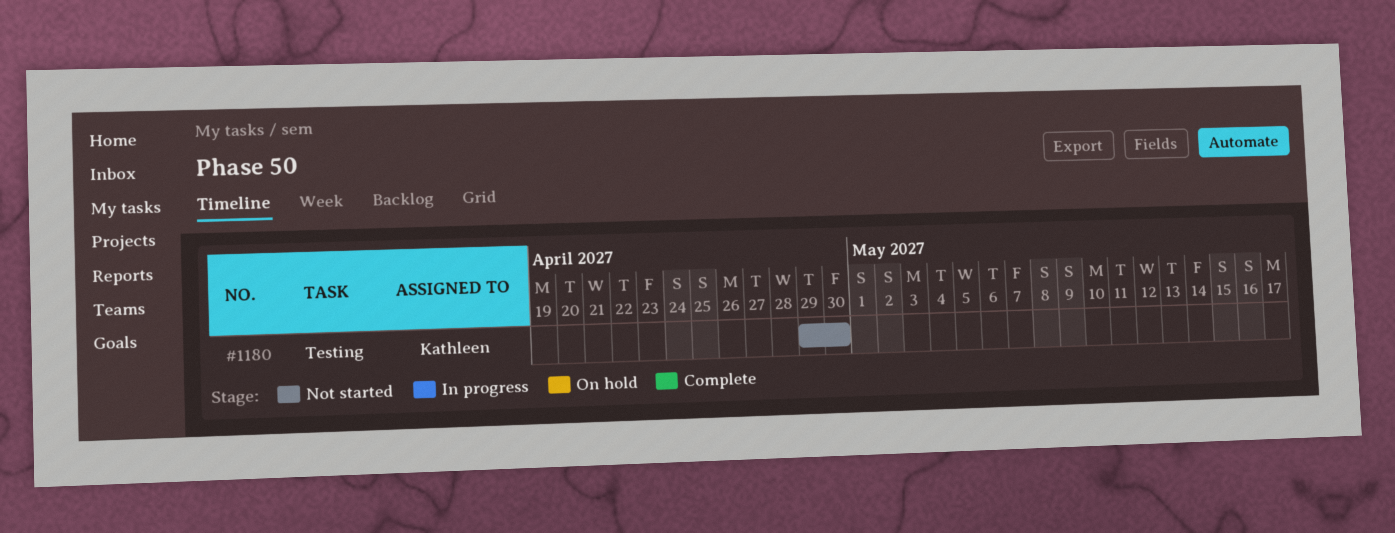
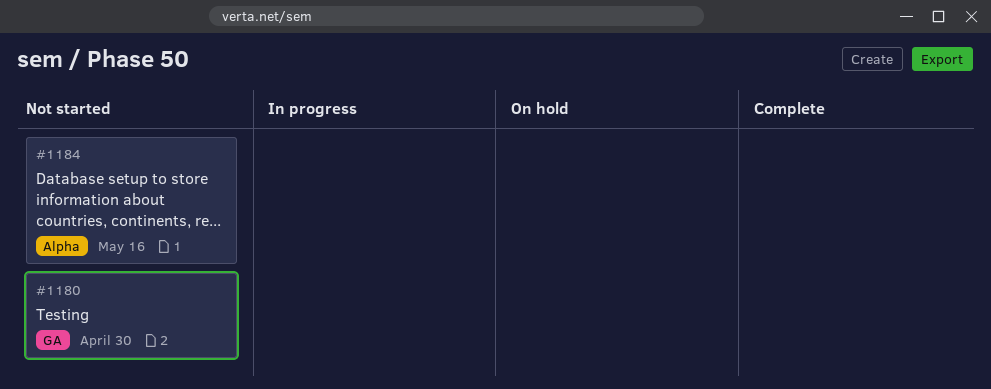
#1184: none -> present

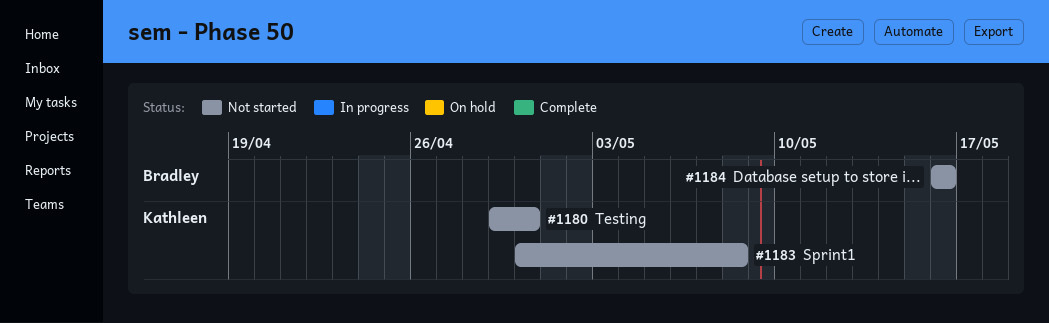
#1183: none -> present

